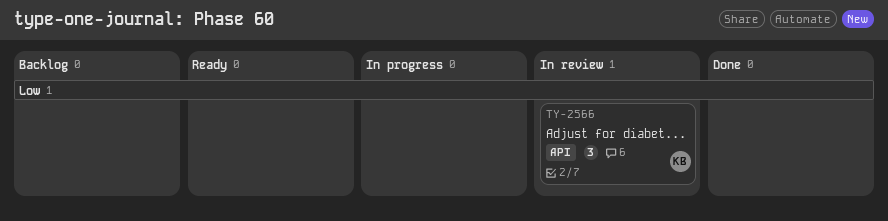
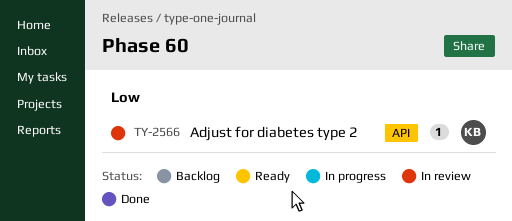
TY-2566, estimate: 3 -> 1

